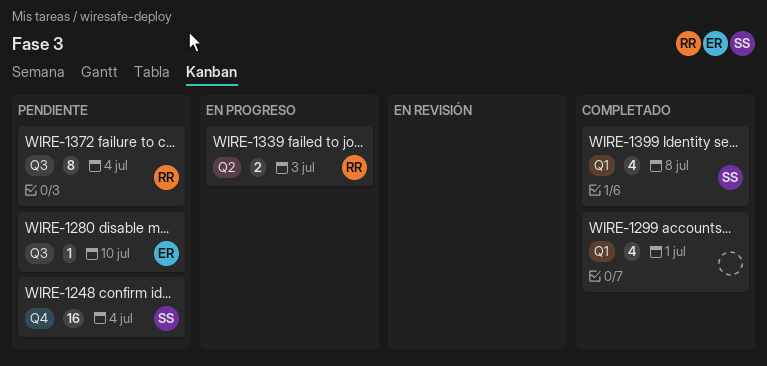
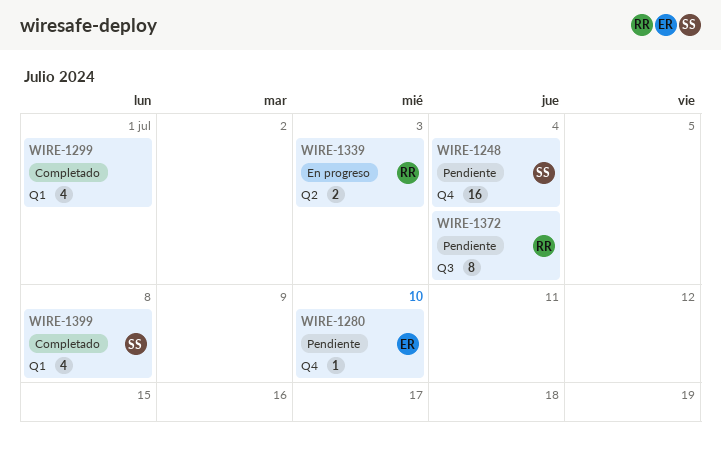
WIRE-1280, label: Q3 -> Q4

